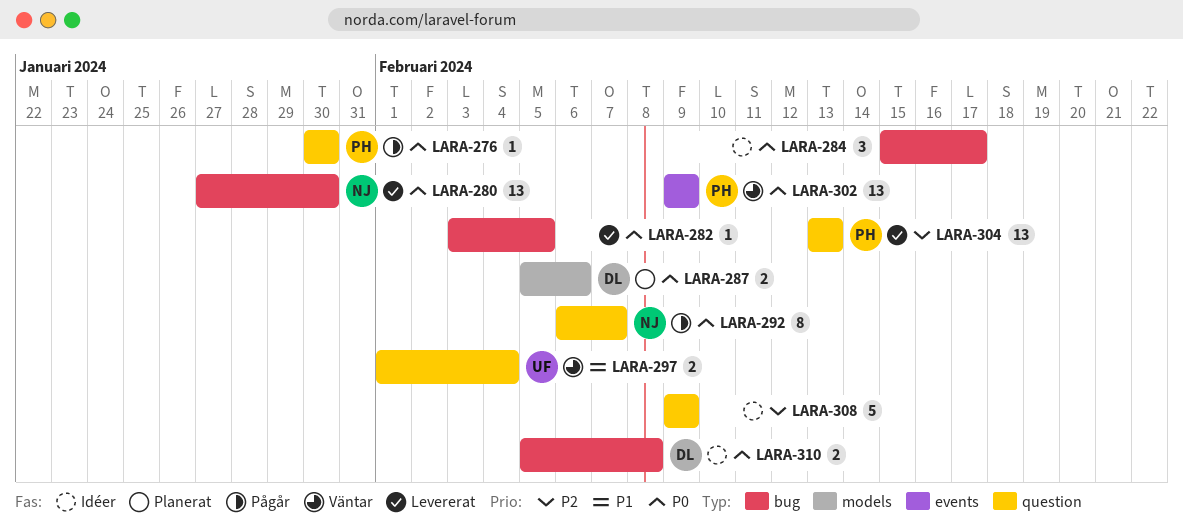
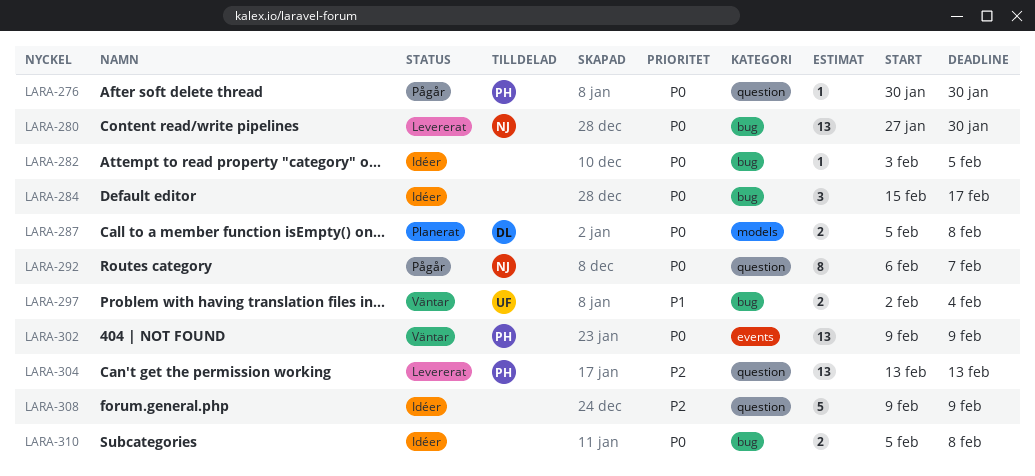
LARA-282, status: Levererat -> Idéer
LARA-287, due: Feb 6 -> Feb 8
LARA-297, label: question -> bug
LARA-297, start: Feb 1 -> Feb 2
LARA-310, owner: DL -> none

